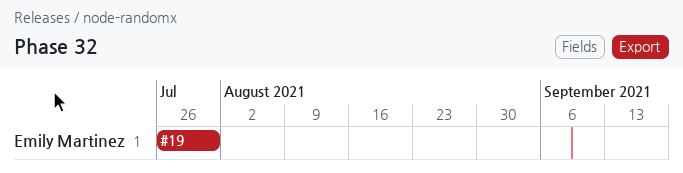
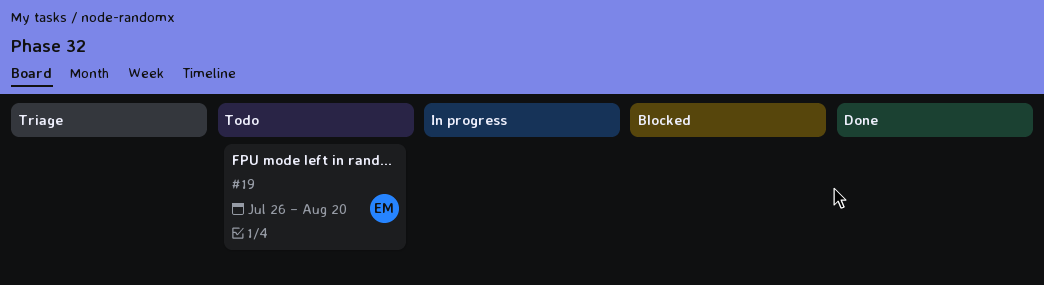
#19, due: Jul 30 -> Aug 20

